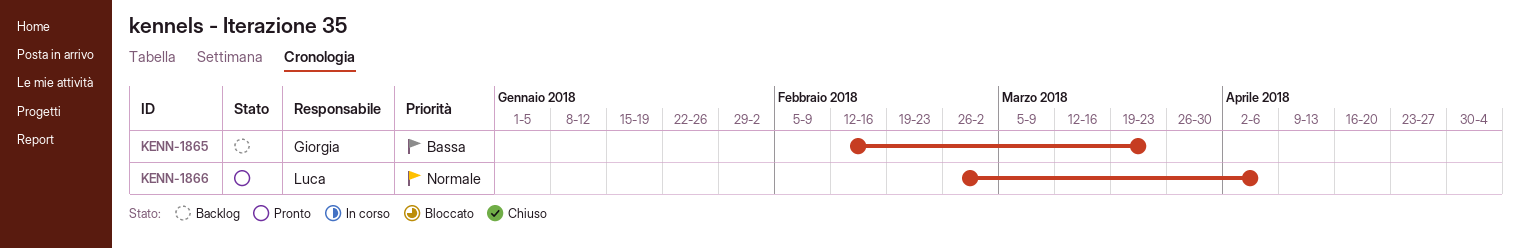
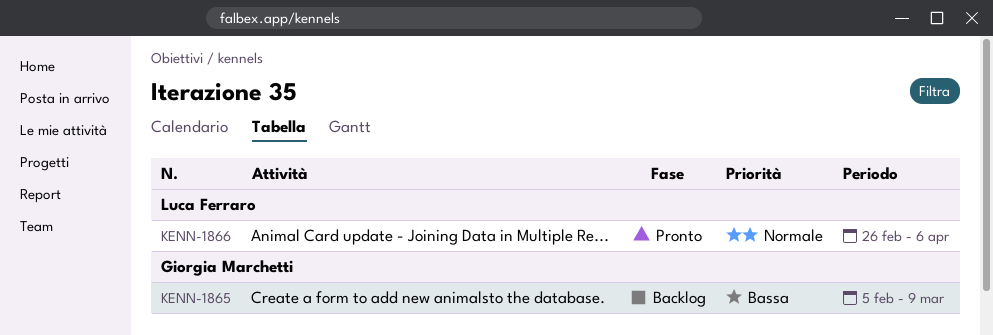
KENN-1865, start: Feb 12 -> Feb 5
KENN-1865, due: Mar 23 -> Mar 9

